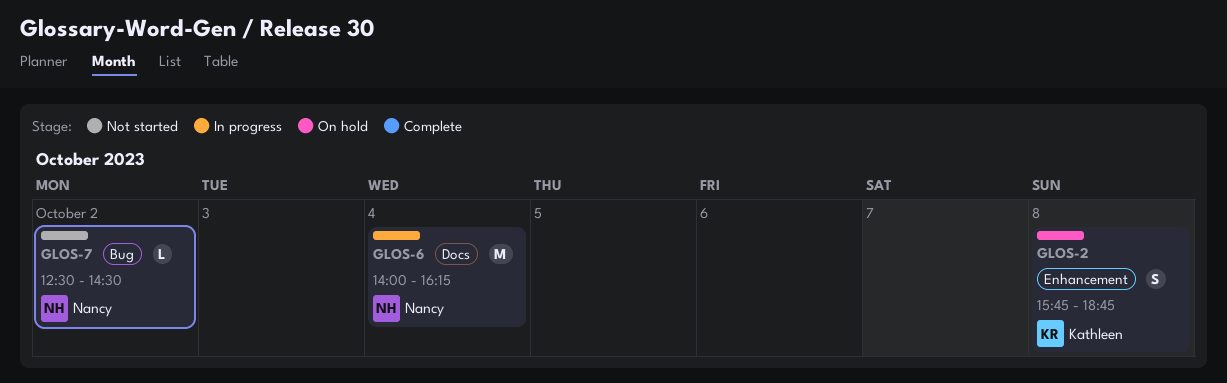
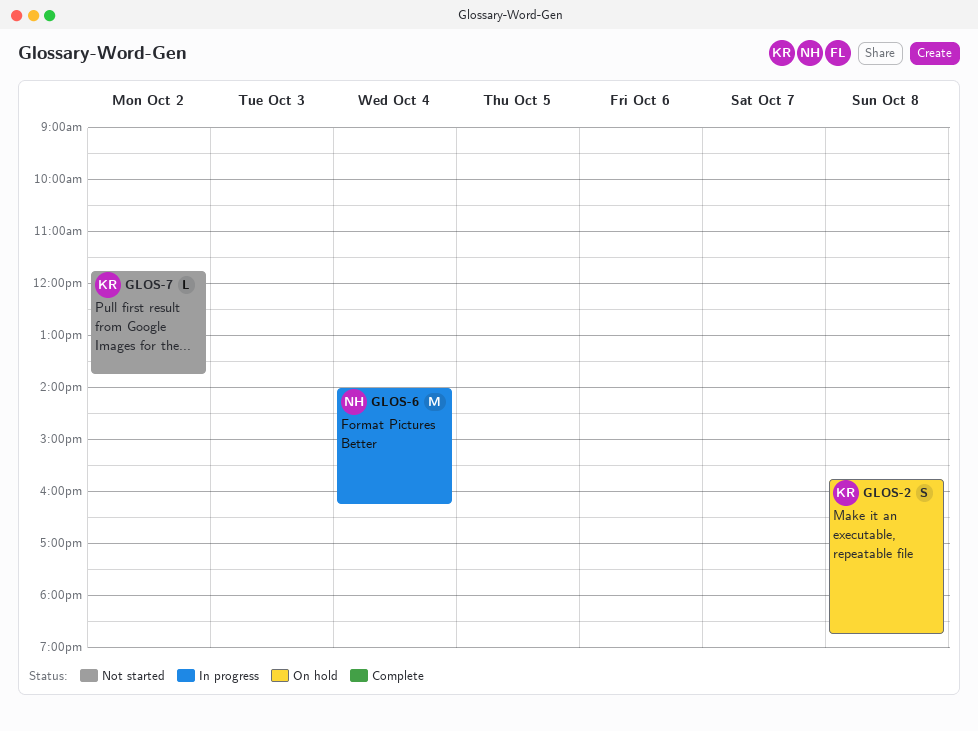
GLOS-7, owner: Nancy -> Kathleen
GLOS-7, begins: 12:30 -> 11:45
GLOS-7, ends: 14:30 -> 13:45

